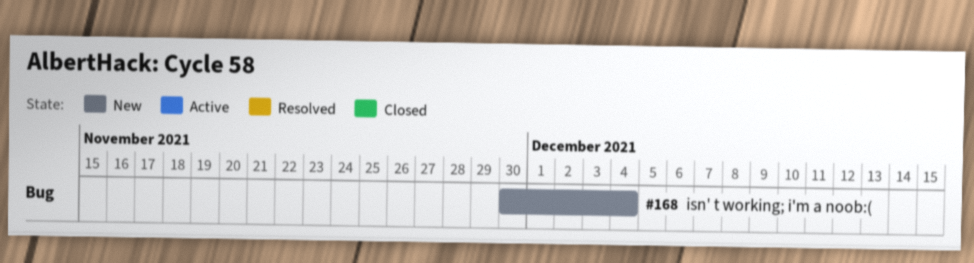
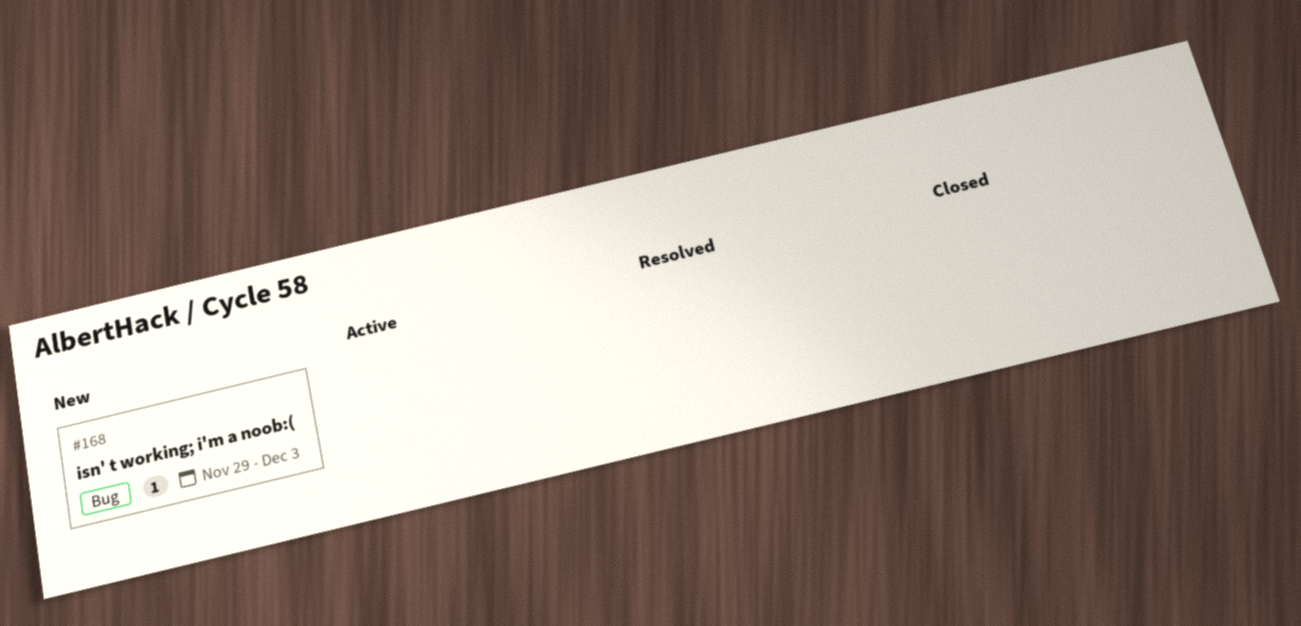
#168, start: Nov 30 -> Nov 29
#168, due: Dec 4 -> Dec 3

